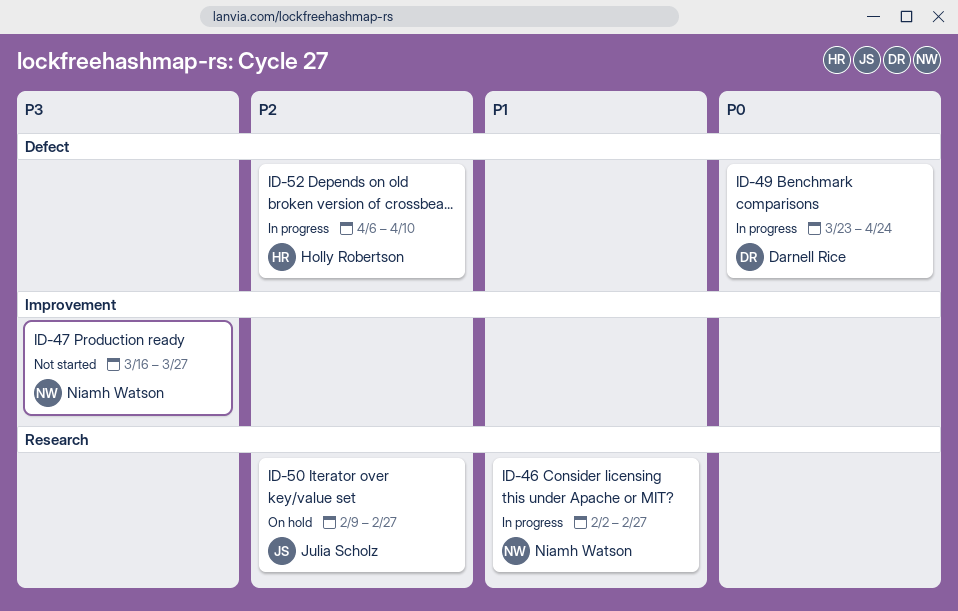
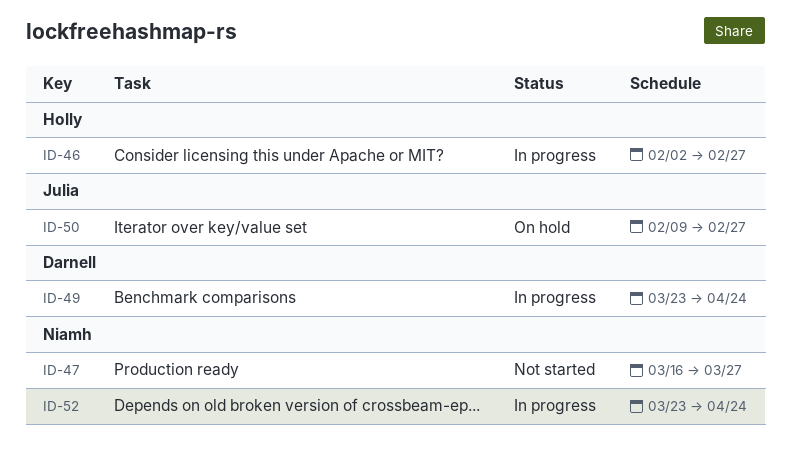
ID-46, owner: Niamh Watson -> Holly Robertson
ID-52, owner: Holly Robertson -> Niamh Watson
ID-52, start: Apr 6 -> Mar 23
ID-52, due: Apr 10 -> Apr 24

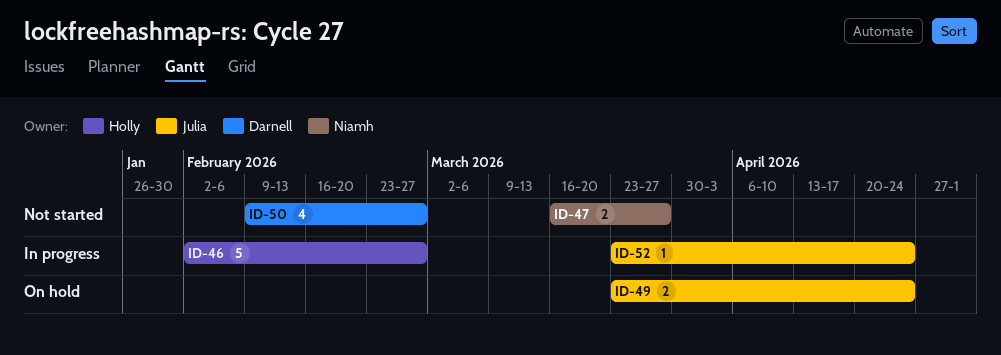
ID-49, status: In progress -> On hold
ID-49, owner: Darnell -> Julia
ID-50, status: On hold -> Not started
ID-50, owner: Julia -> Darnell
ID-52, owner: Niamh -> Julia

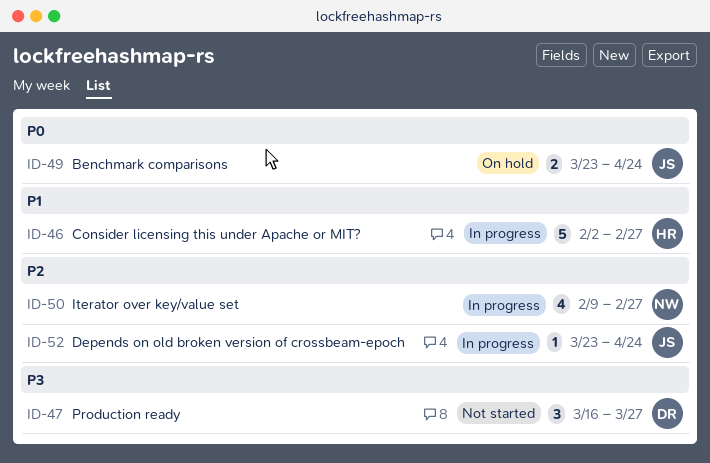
ID-47, owner: Niamh -> Darnell
ID-47, estimate: 2 -> 3
ID-50, status: Not started -> In progress
ID-50, owner: Darnell -> Niamh

